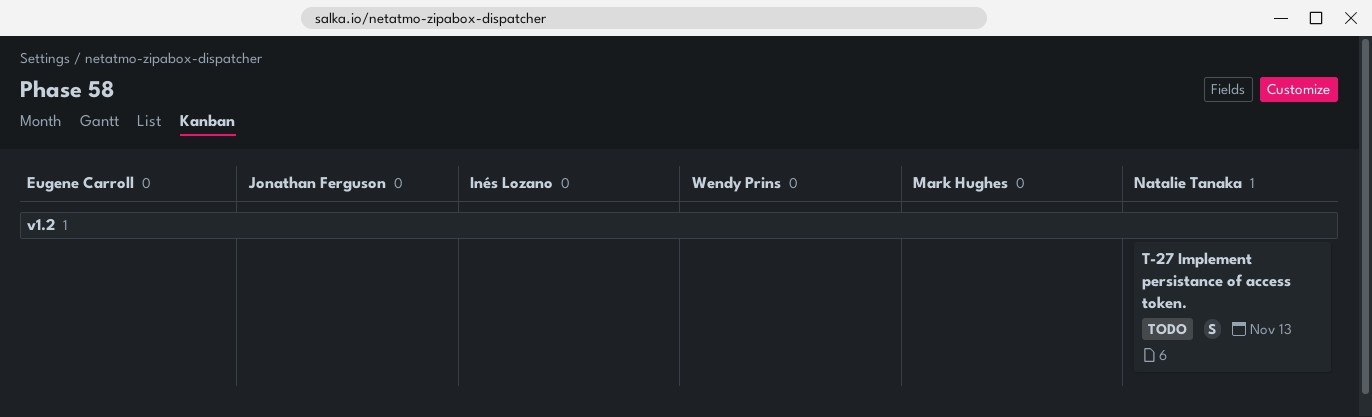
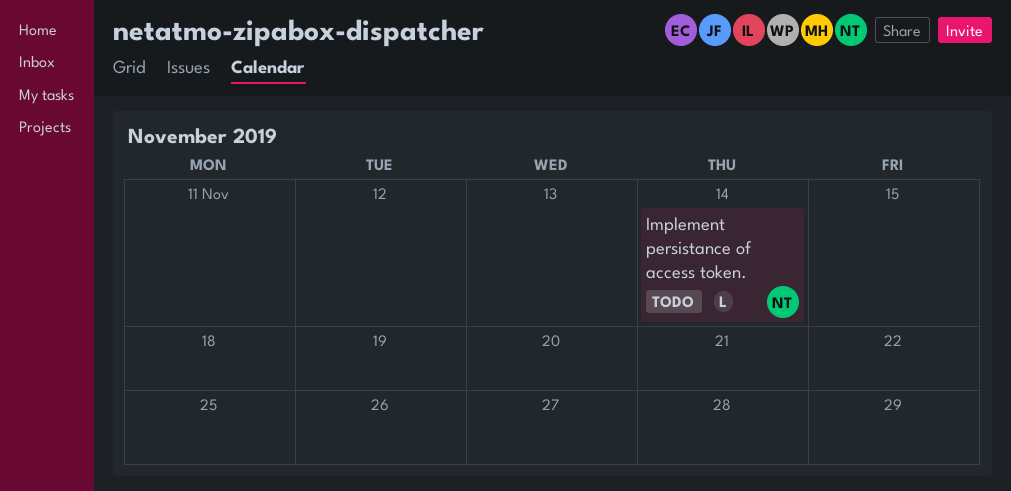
Implement persistance of access token., estimate: S -> L
Implement persistance of access token., due: Nov 13 -> Nov 14

